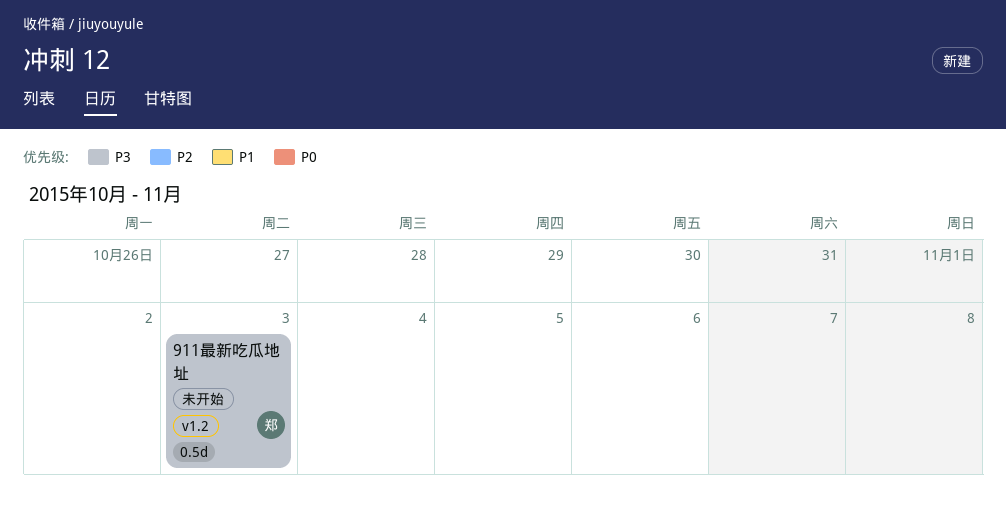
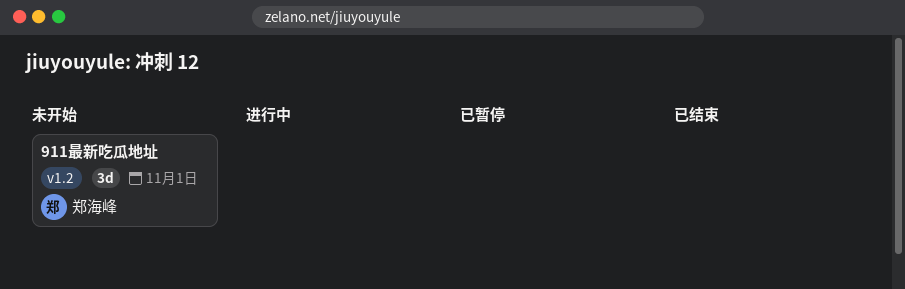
911最新吃瓜地址, estimate: 0.5d -> 3d
911最新吃瓜地址, due: Nov 3 -> Nov 1

